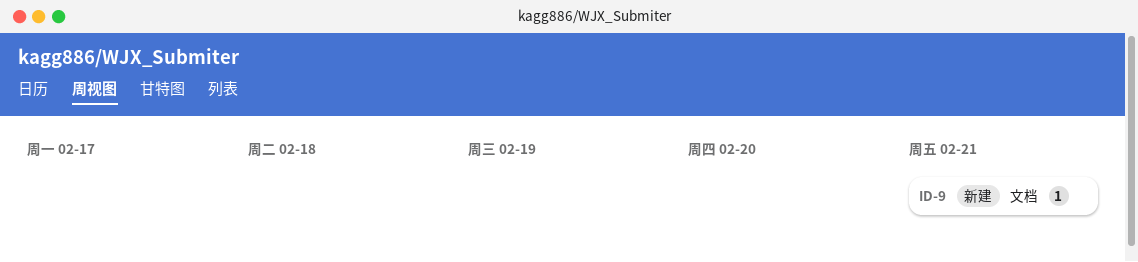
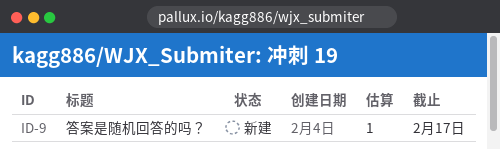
ID-9, due: Feb 21 -> Feb 17

